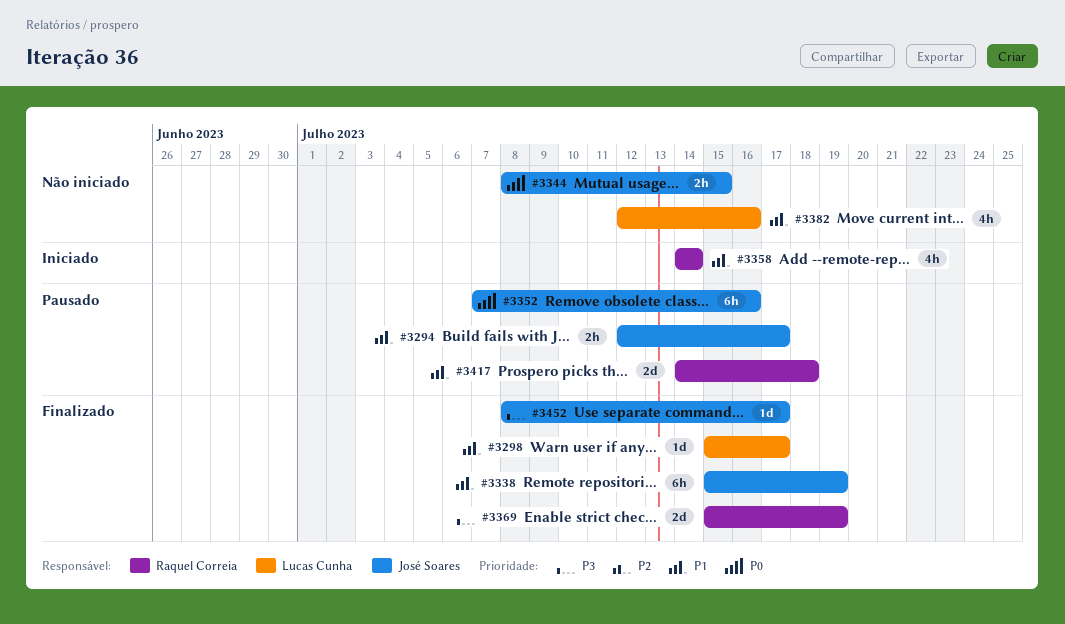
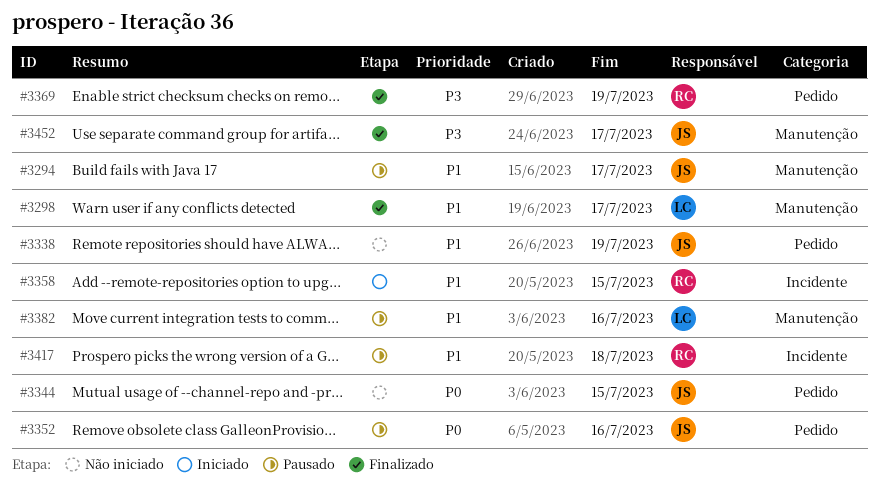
#3338, status: Finalizado -> Não iniciado
#3358, due: Jul 14 -> Jul 15
#3382, status: Não iniciado -> Pausado

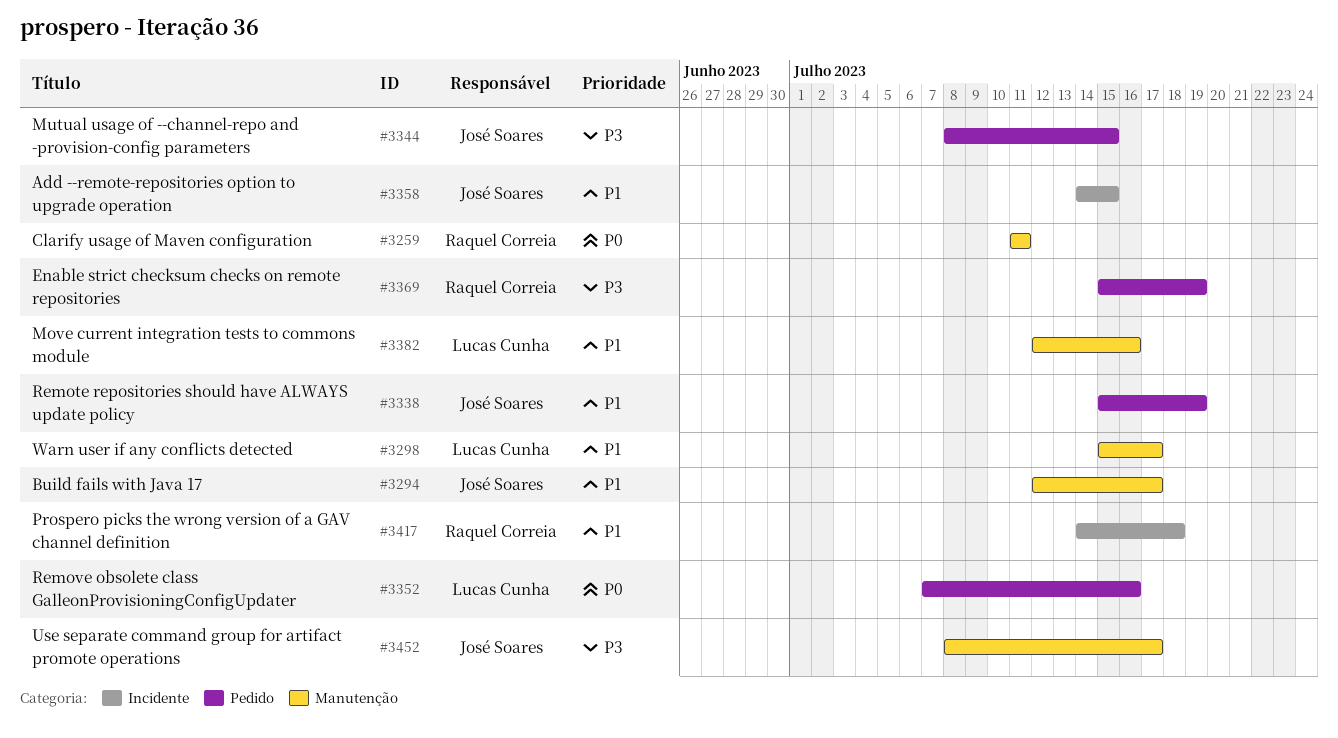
#3259: none -> present
#3344, priority: P0 -> P3
#3352, owner: José Soares -> Lucas Cunha
#3358, owner: Raquel Correia -> José Soares

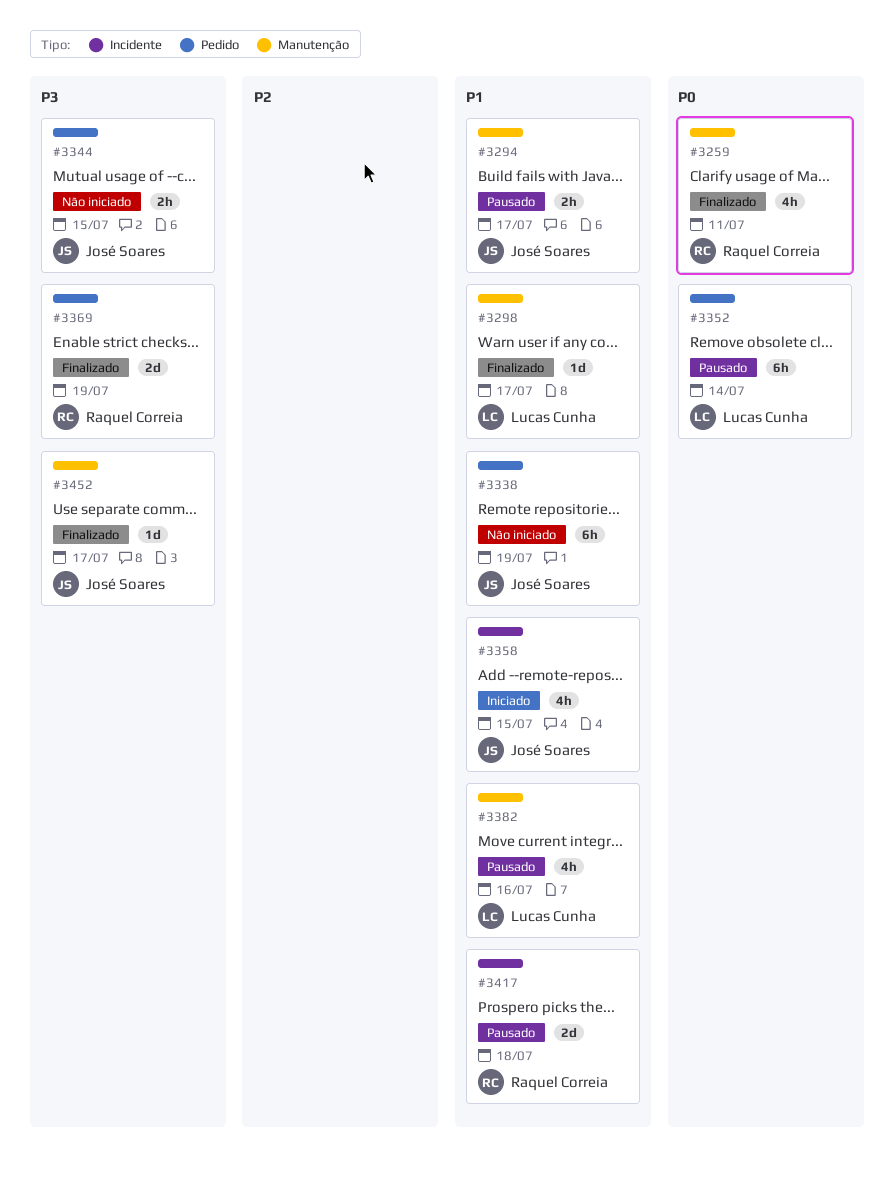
#3352, due: Jul 16 -> Jul 14

